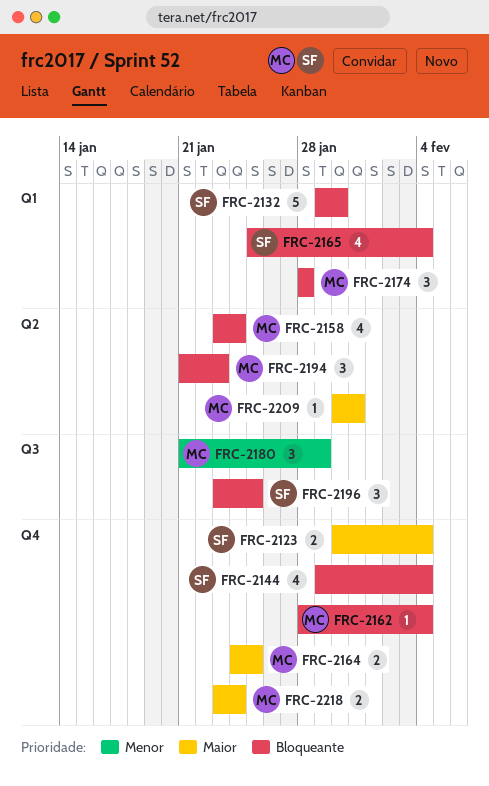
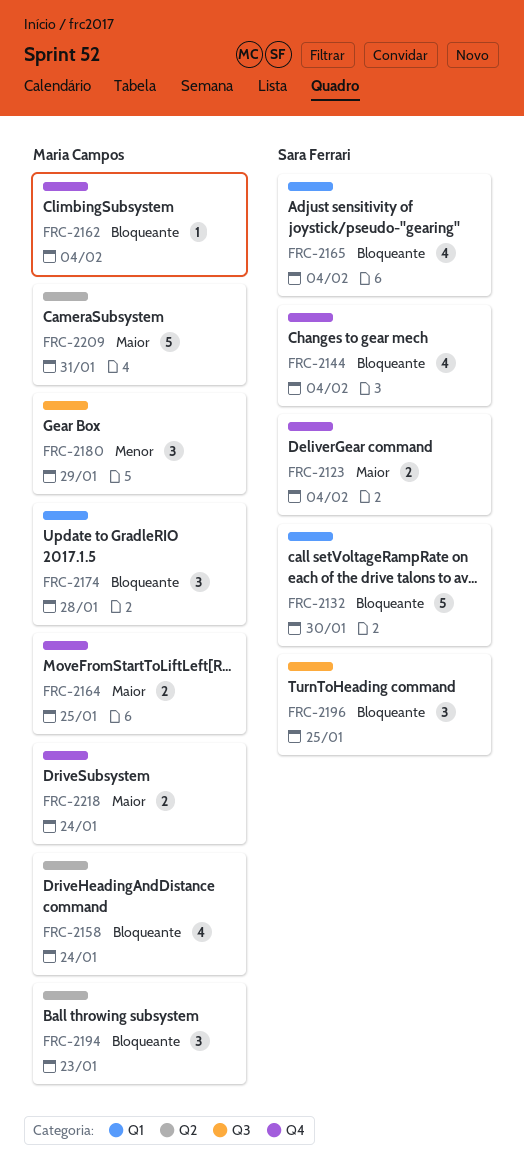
FRC-2209, estimate: 1 -> 5

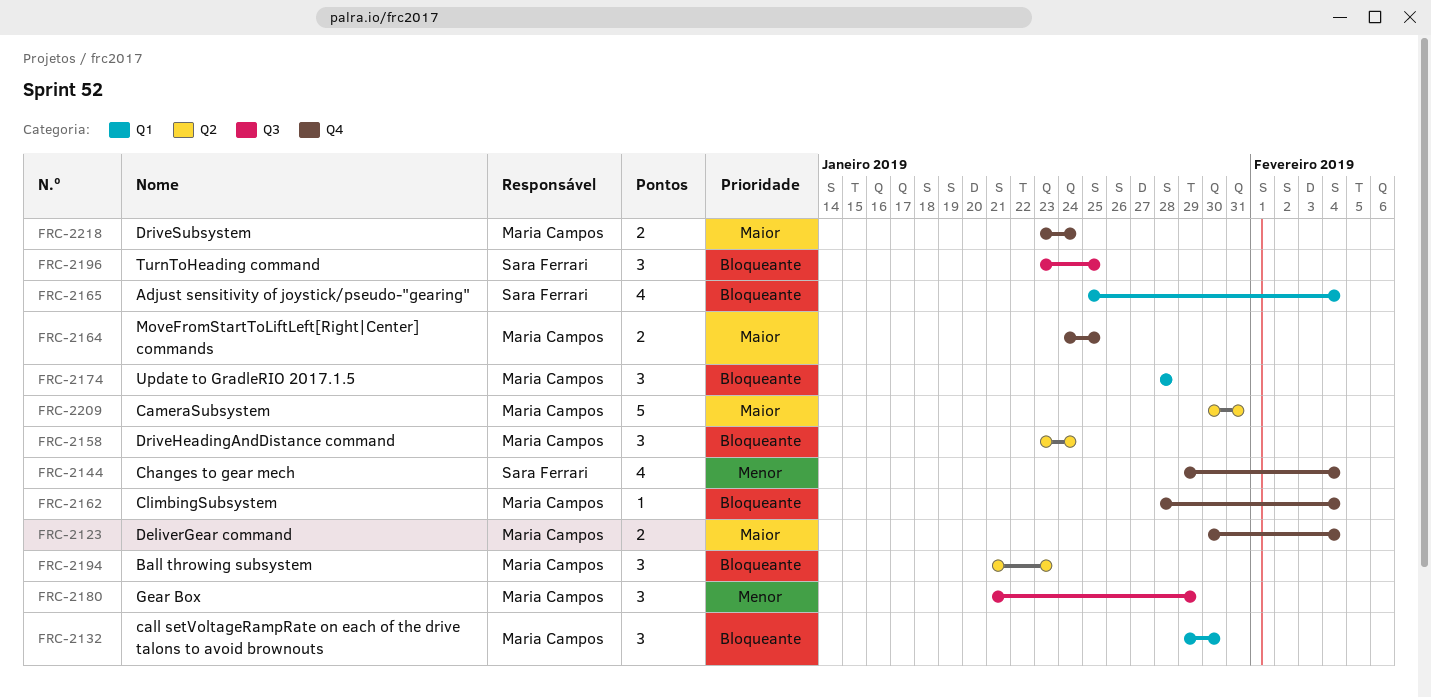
FRC-2123, owner: Sara Ferrari -> Maria Campos
FRC-2132, owner: Sara Ferrari -> Maria Campos
FRC-2132, estimate: 5 -> 3
FRC-2144, priority: Bloqueante -> Menor
FRC-2158, estimate: 4 -> 3

